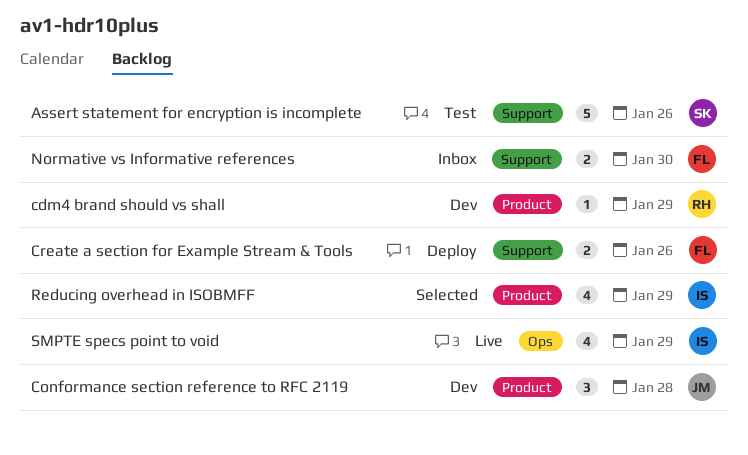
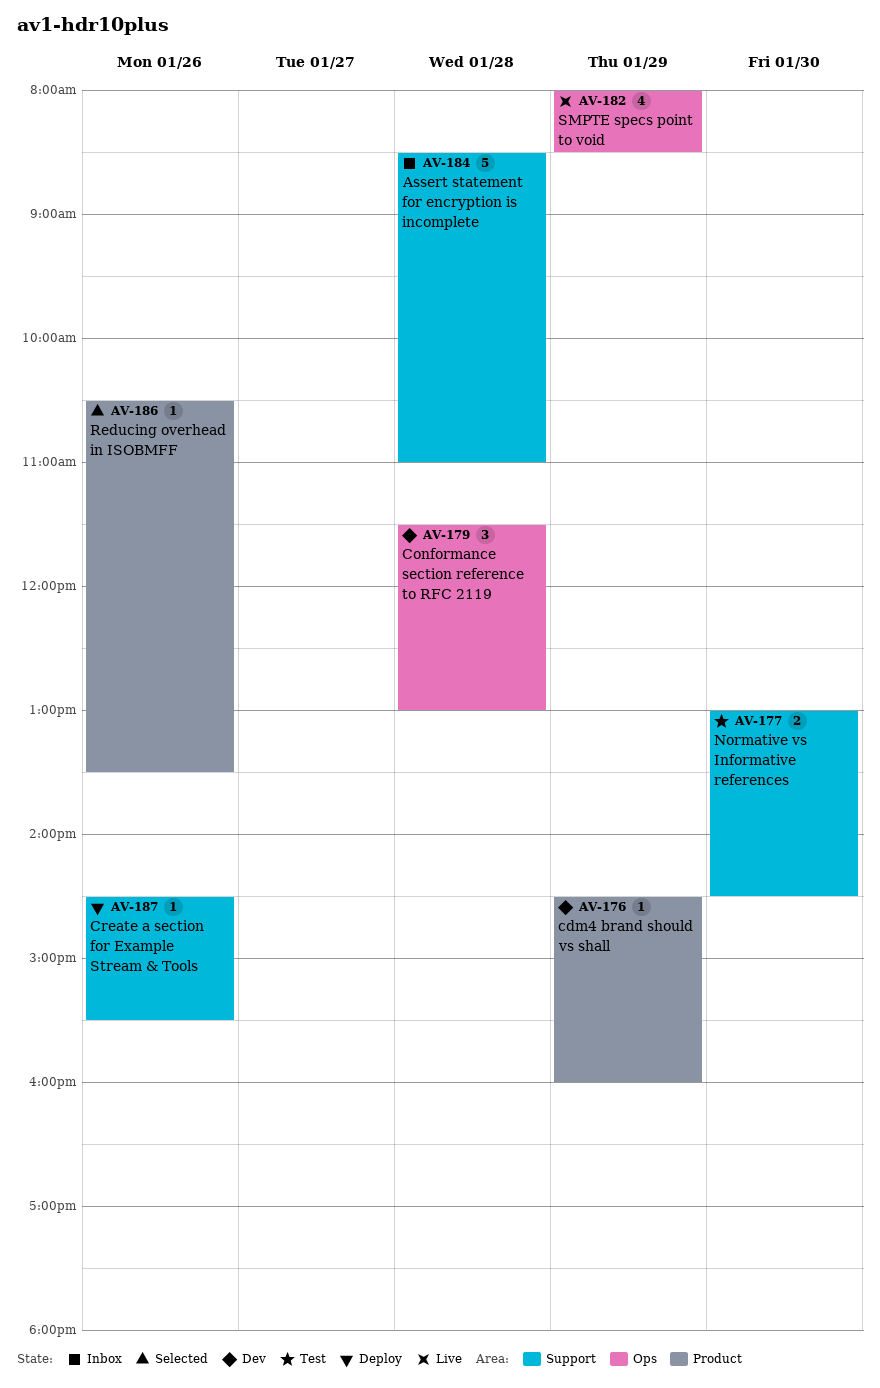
Assert statement for encryption is incomplete, status: Test -> Inbox
Assert statement for encryption is incomplete, day: Jan 26 -> Jan 28
Conformance section reference to RFC 2119, label: Product -> Ops
Create a section for Example Stream & Tools, estimate: 2 -> 1
Normative vs Informative references, status: Inbox -> Test
Reducing overhead in ISOBMFF, estimate: 4 -> 1
Reducing overhead in ISOBMFF, day: Jan 29 -> Jan 26

